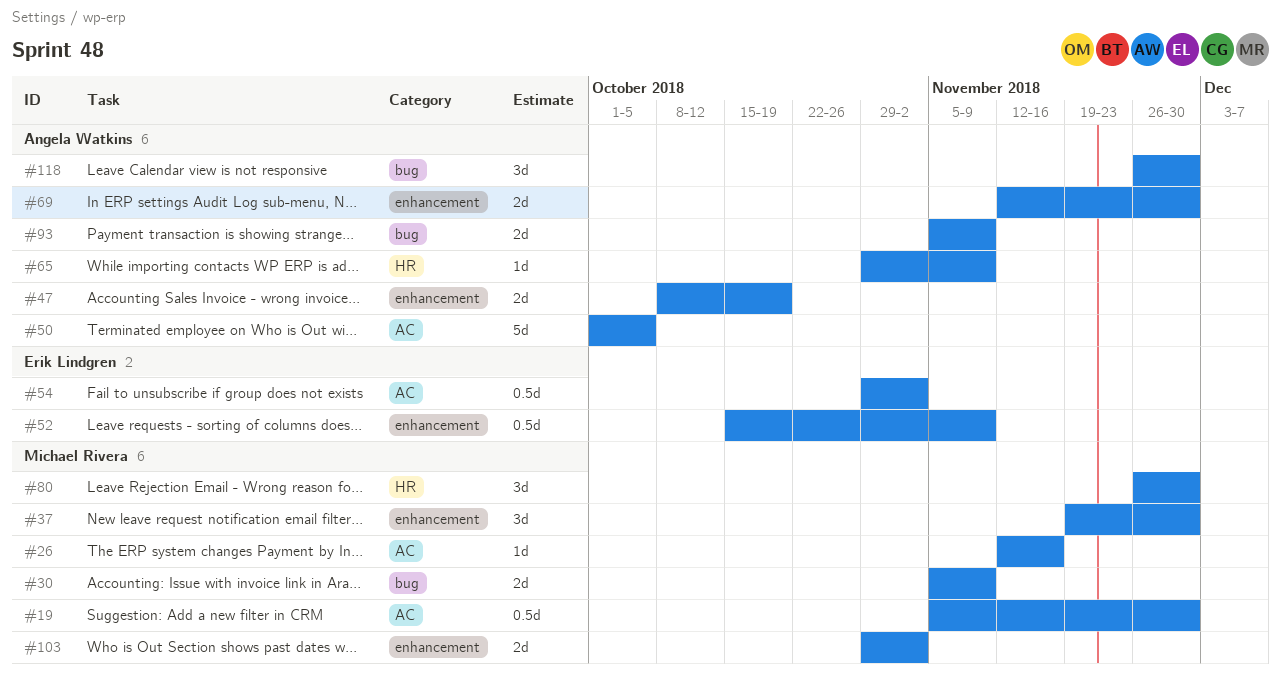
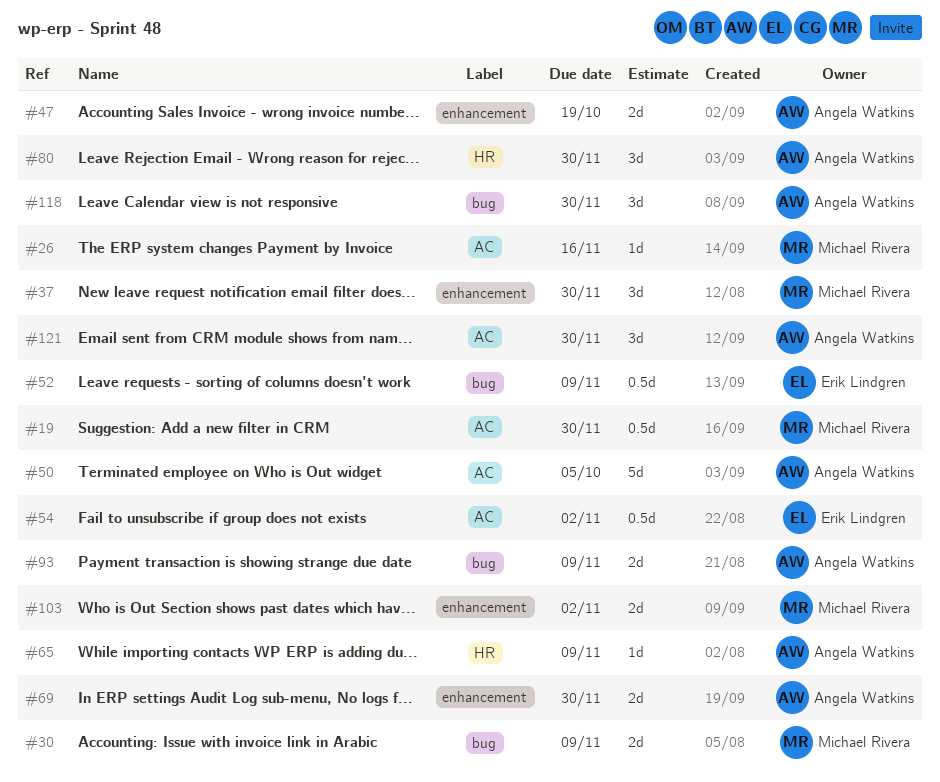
#52, label: enhancement -> bug
#80, owner: Michael Rivera -> Angela Watkins
#121: none -> present

